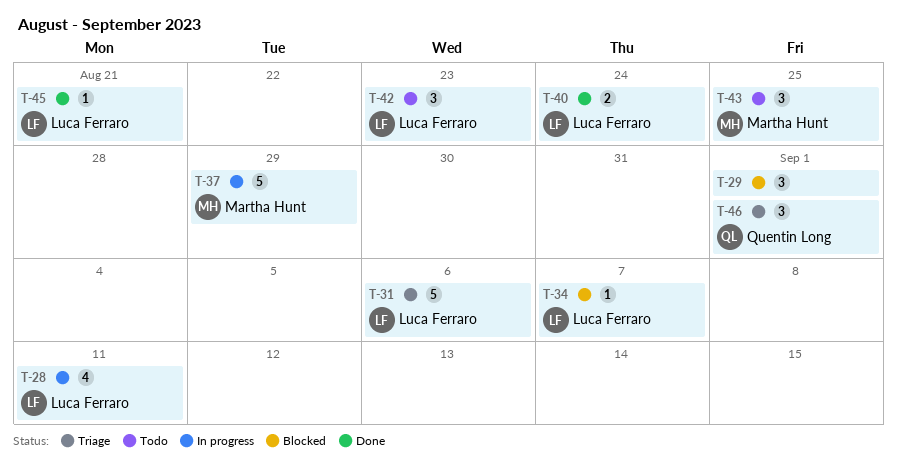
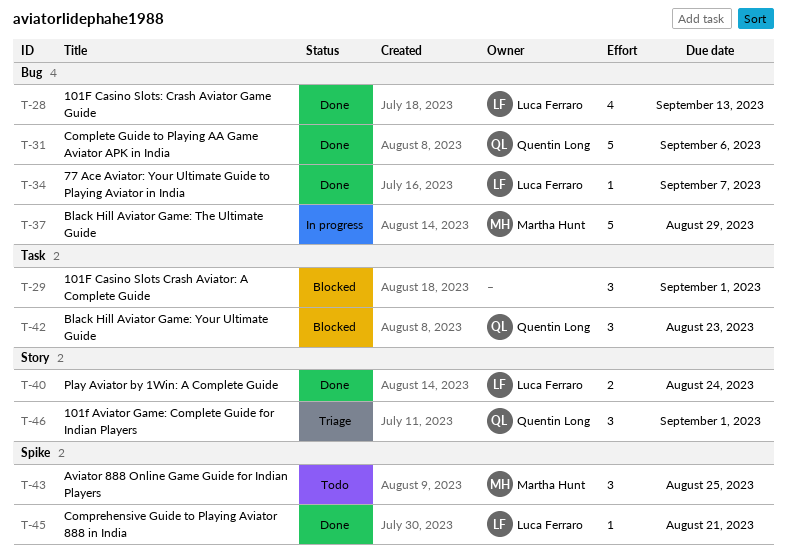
T-28, status: In progress -> Done
T-28, due: Sep 11 -> Sep 13
T-31, status: Triage -> Done
T-31, owner: Luca Ferraro -> Quentin Long
T-34, status: Blocked -> Done
T-42, status: Todo -> Blocked
T-42, owner: Luca Ferraro -> Quentin Long

